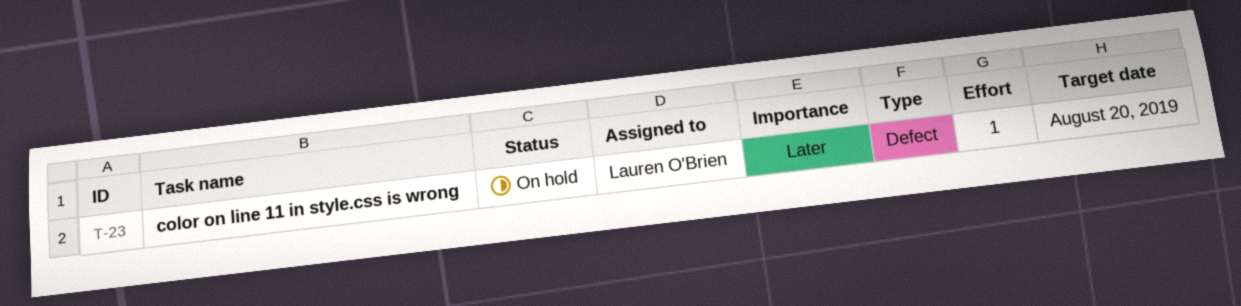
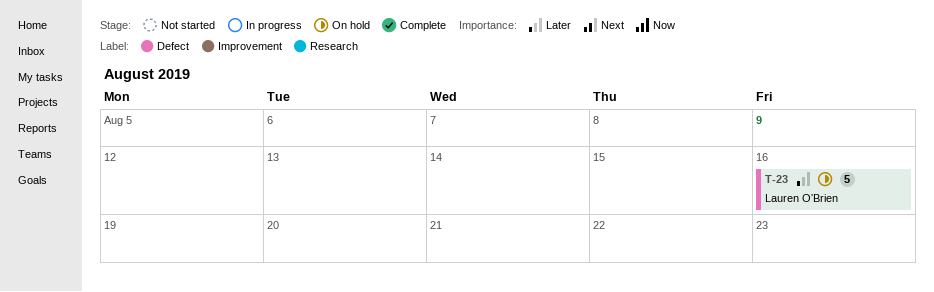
T-23, estimate: 1 -> 5
T-23, due: Aug 20 -> Aug 16

